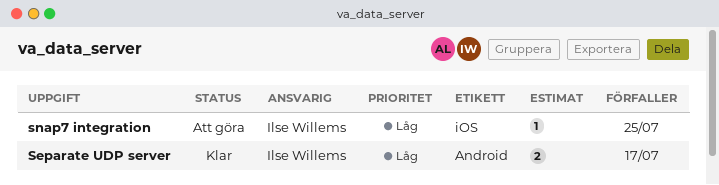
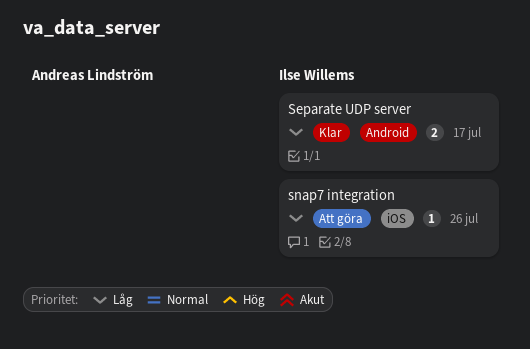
snap7 integration, due: Jul 25 -> Jul 26

